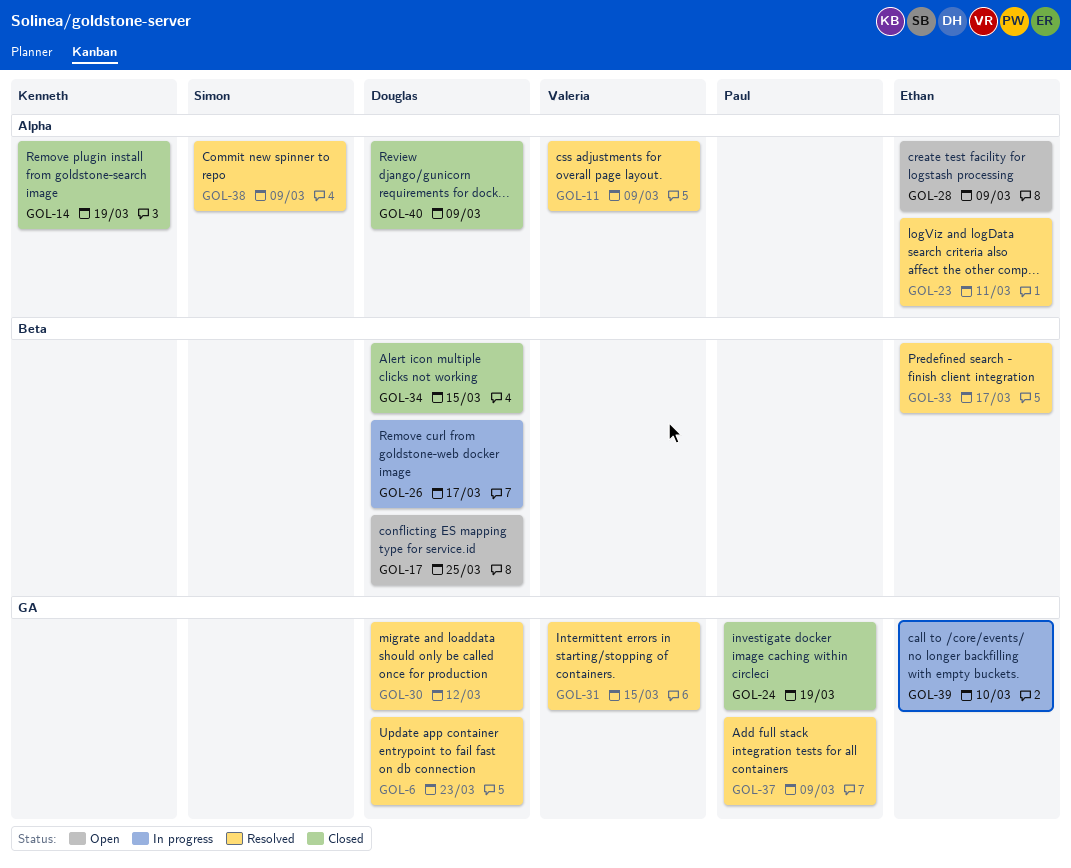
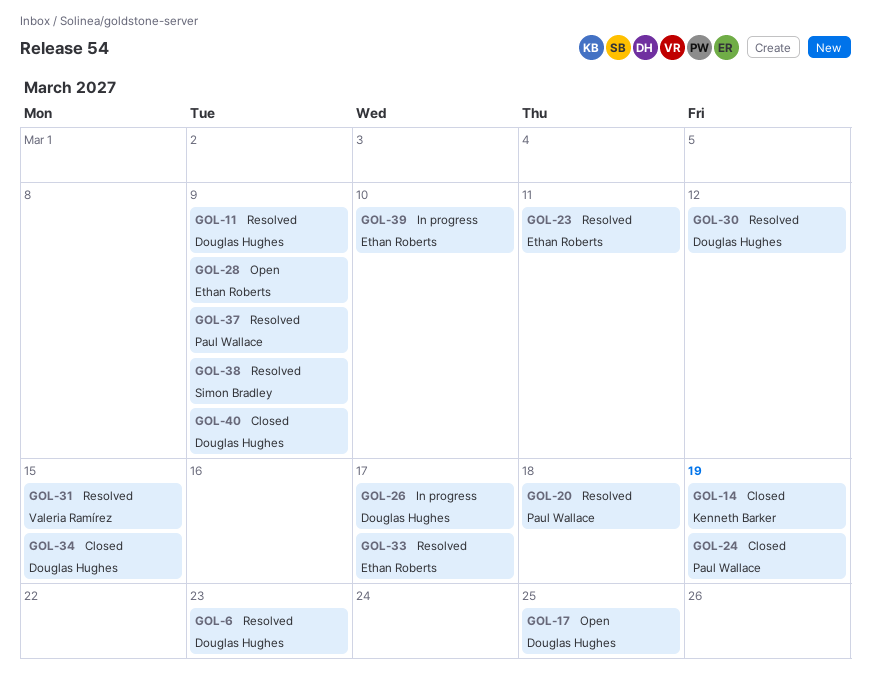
GOL-11, owner: Valeria Ramírez -> Douglas Hughes
GOL-20: none -> present

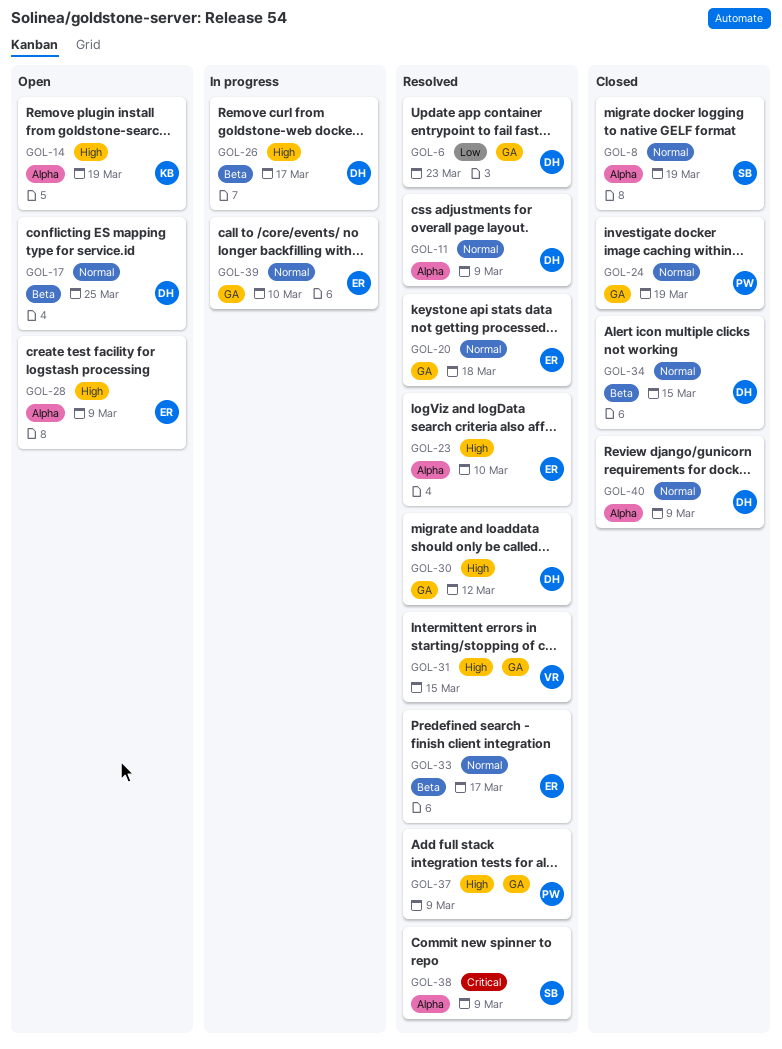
GOL-8: none -> present
GOL-14, status: Closed -> Open
GOL-20, owner: Paul Wallace -> Ethan Roberts
GOL-23, due: Mar 11 -> Mar 10

